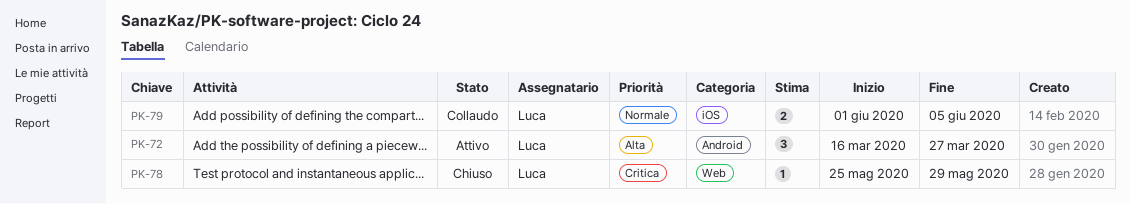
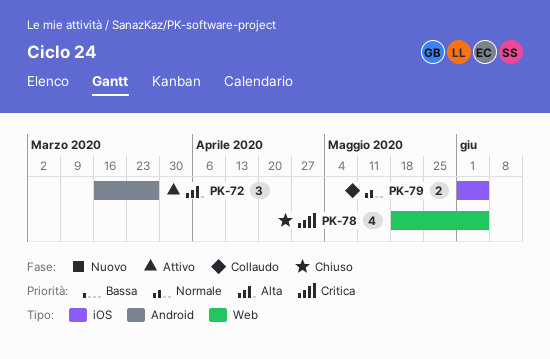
PK-78, estimate: 1 -> 4
PK-78, start: May 25 -> May 18
PK-78, due: May 29 -> Jun 5

